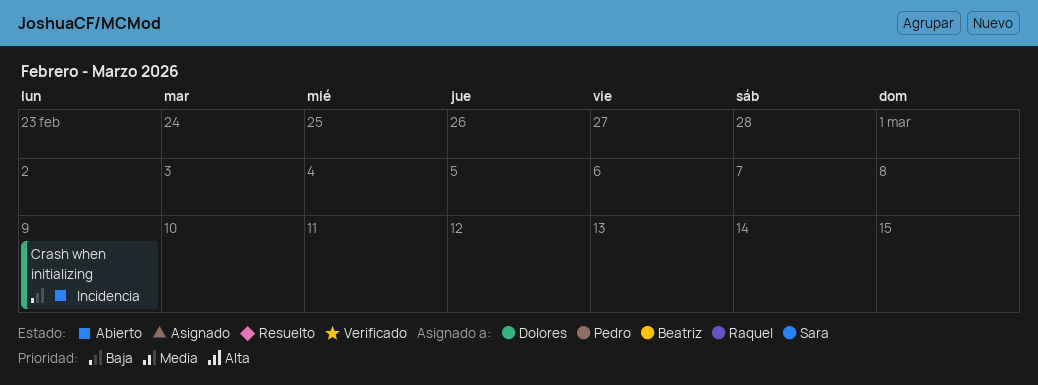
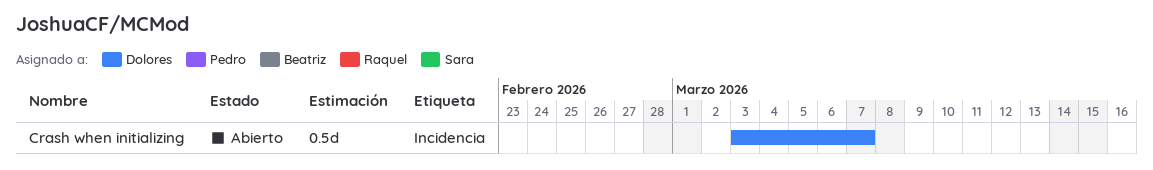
Crash when initializing, due: Mar 9 -> Mar 7

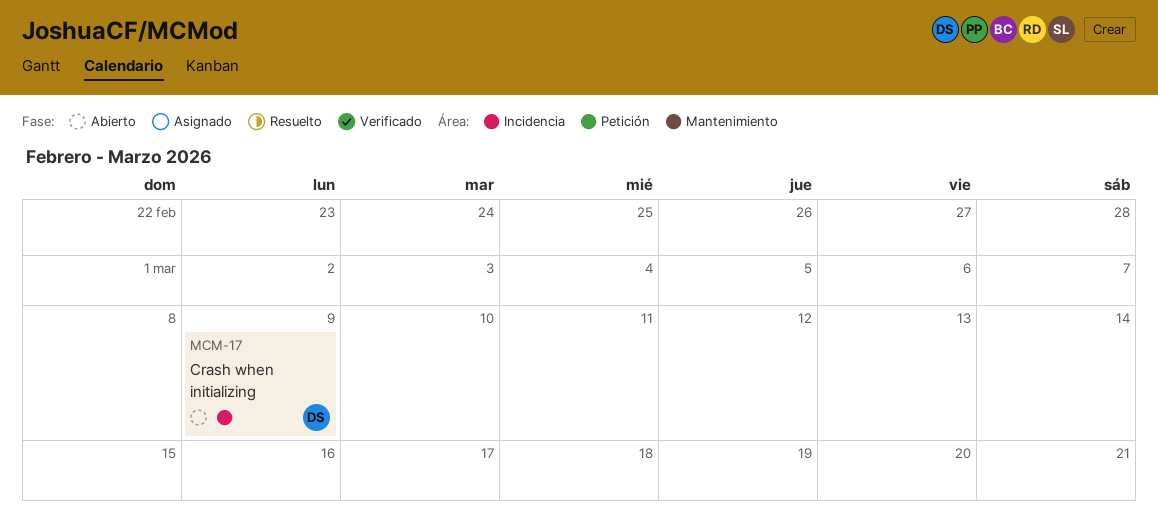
Crash when initializing, due: Mar 7 -> Mar 9

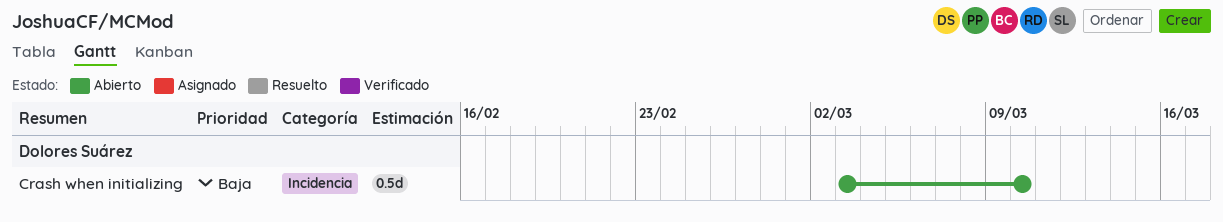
Crash when initializing, due: Mar 9 -> Mar 10

